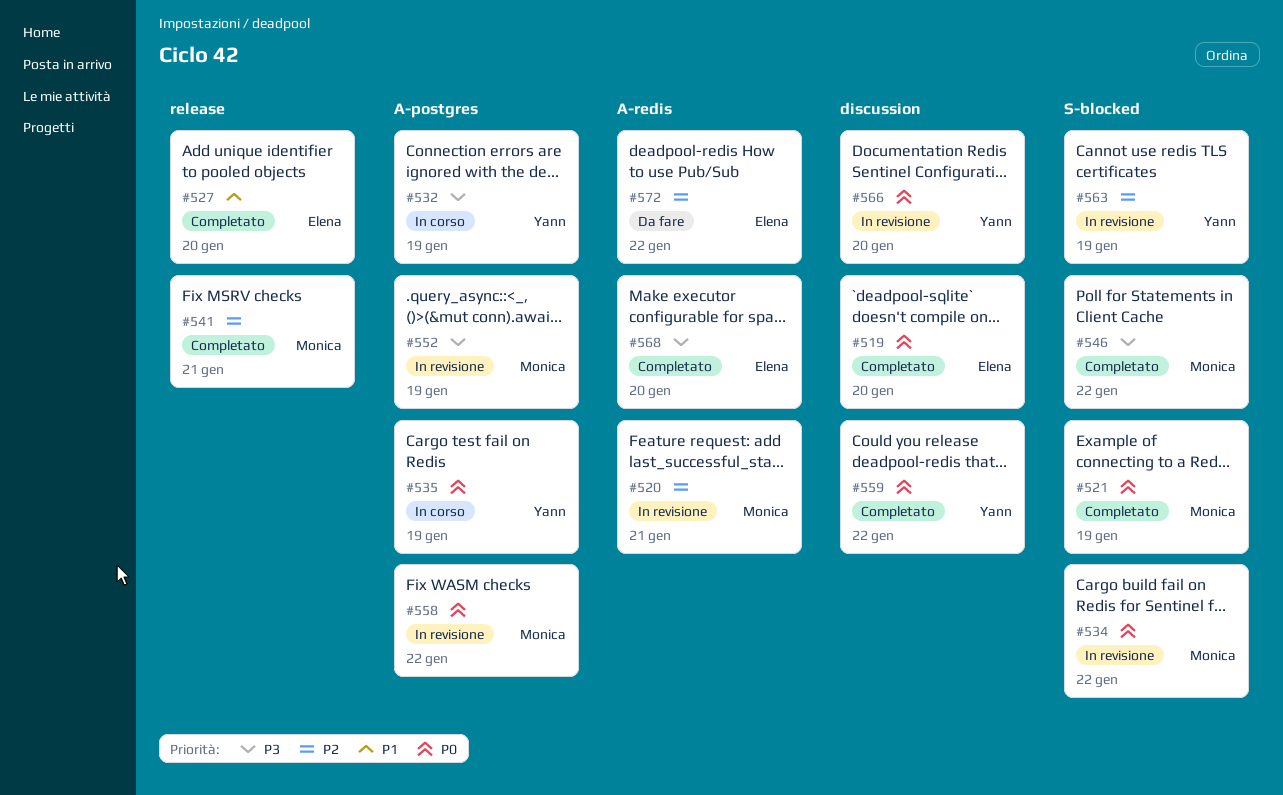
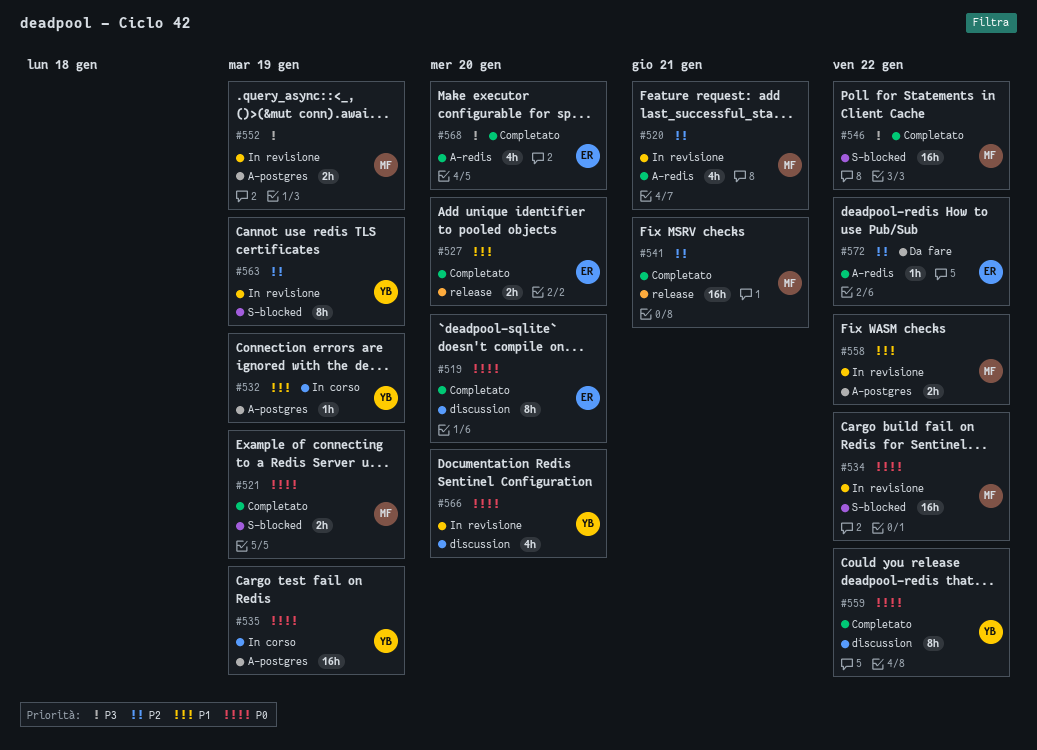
#532, priority: P3 -> P1
#558, priority: P0 -> P1

